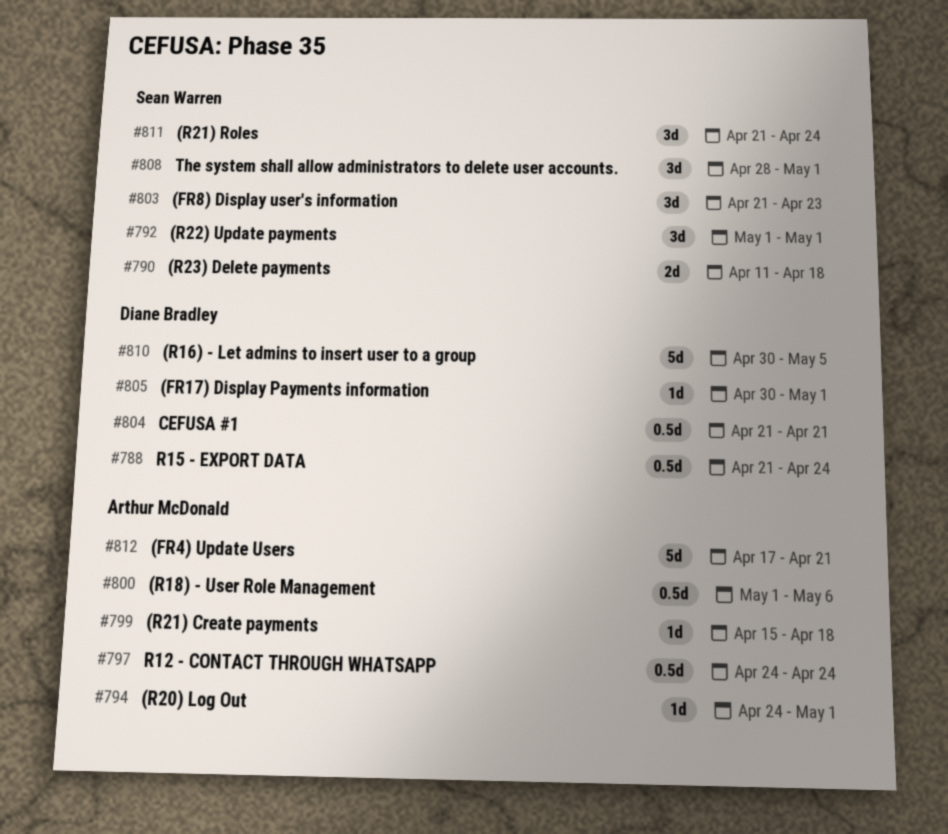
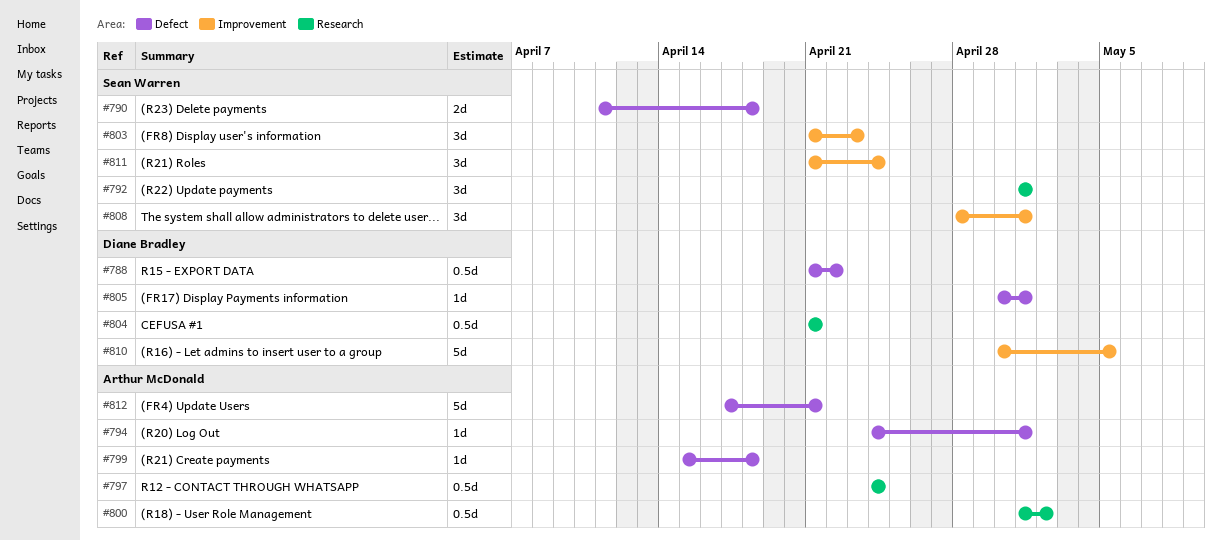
#788, due: Apr 24 -> Apr 22
#800, due: May 6 -> May 2

